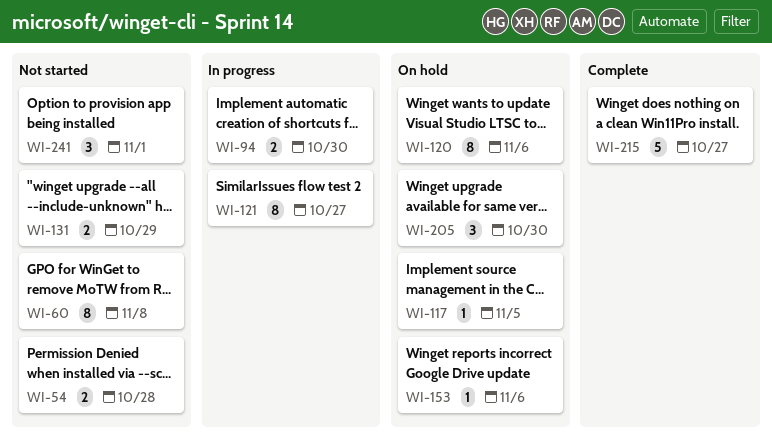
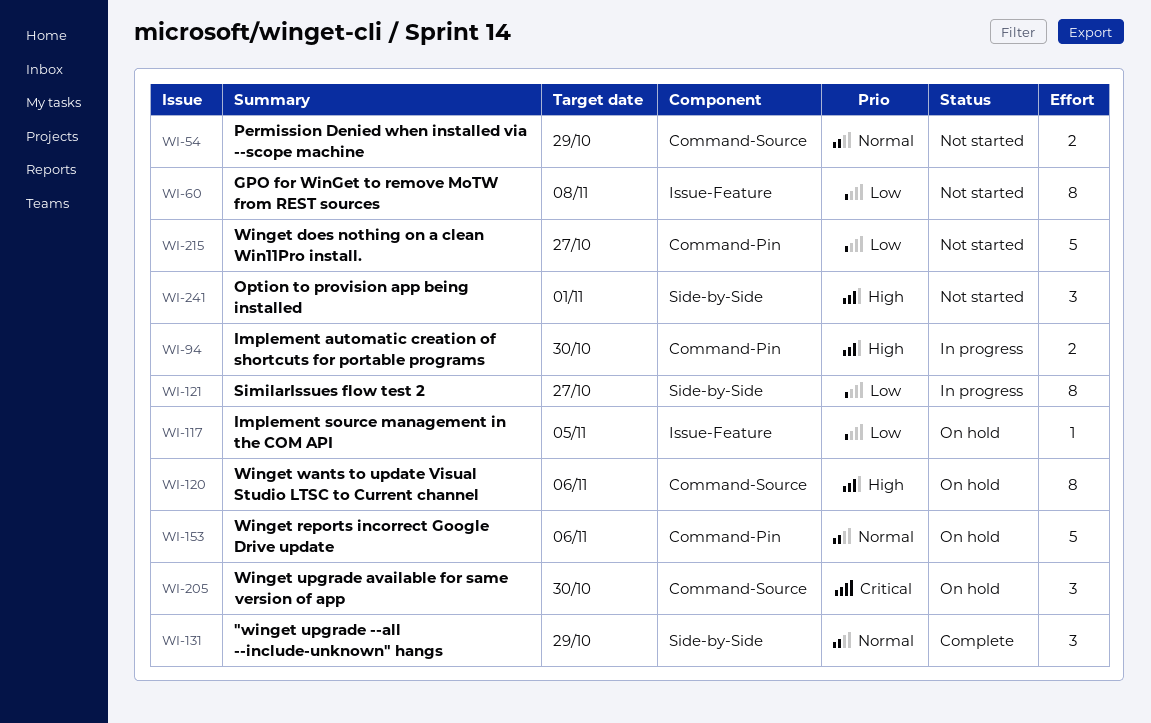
WI-54, due: Oct 28 -> Oct 29
WI-131, status: Not started -> Complete
WI-131, estimate: 2 -> 3
WI-153, estimate: 1 -> 5
WI-215, status: Complete -> Not started

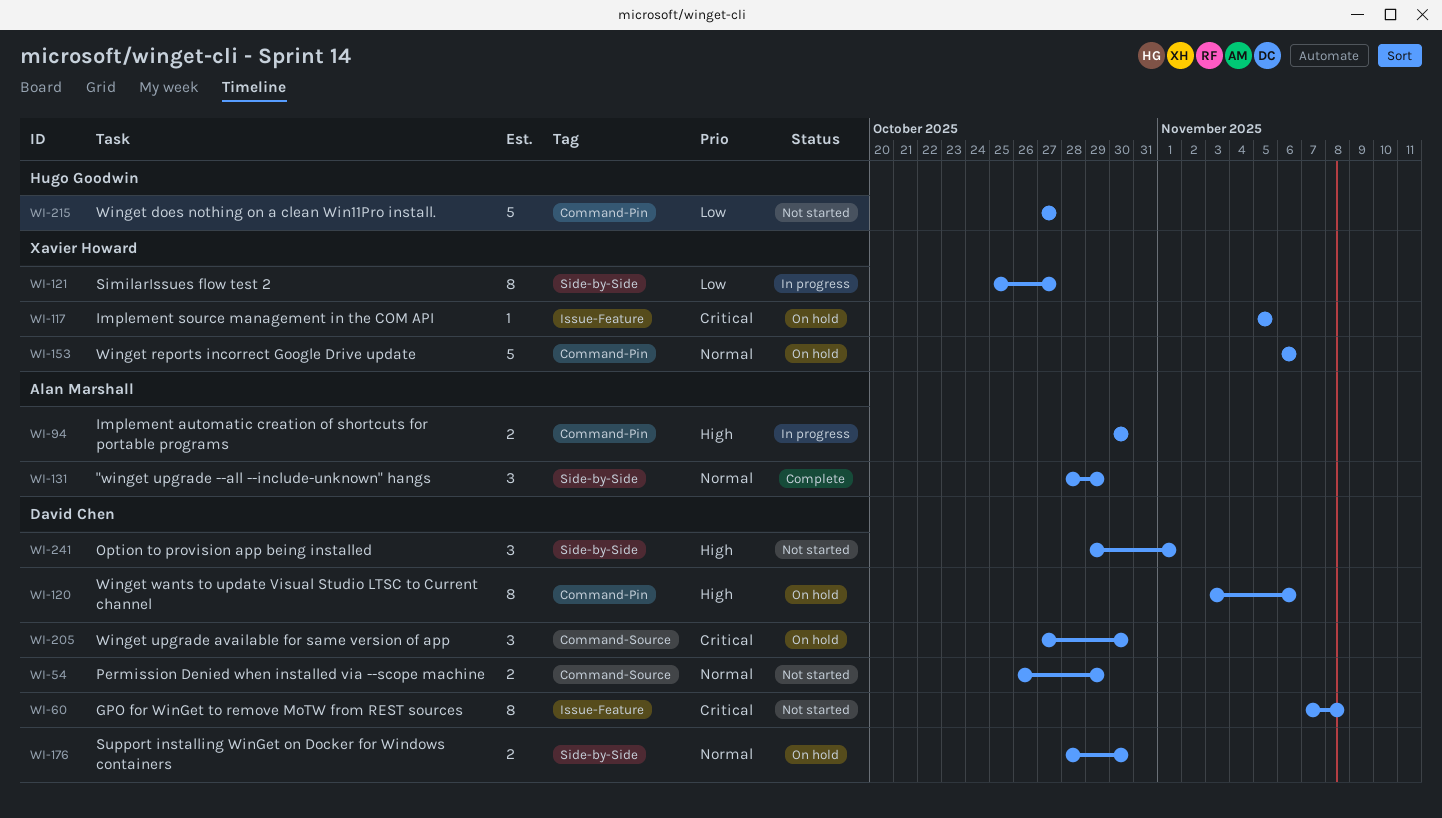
WI-60, priority: Low -> Critical
WI-117, priority: Low -> Critical
WI-120, label: Command-Source -> Command-Pin
WI-176: none -> present

